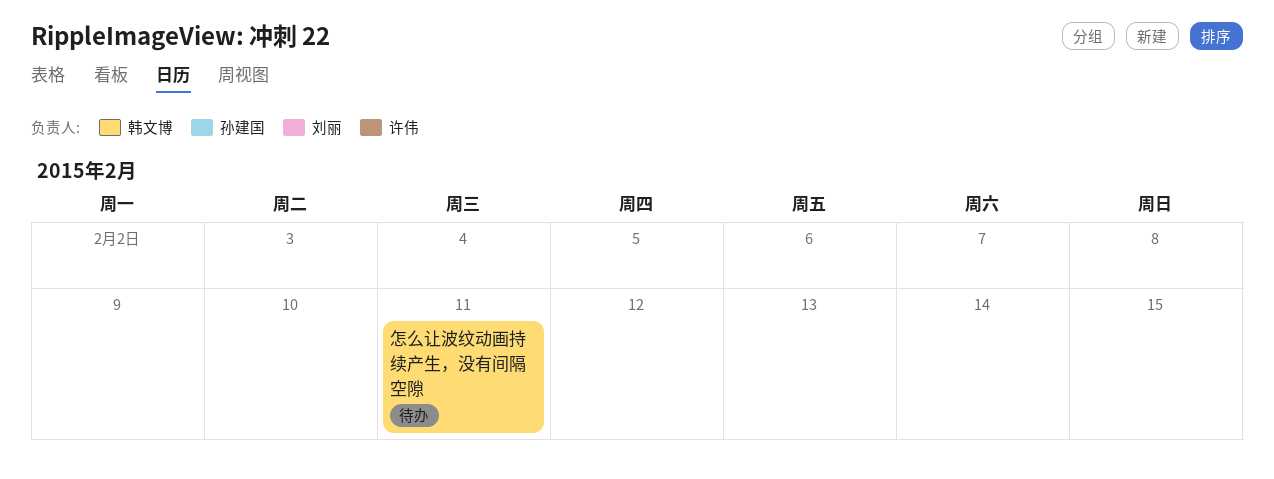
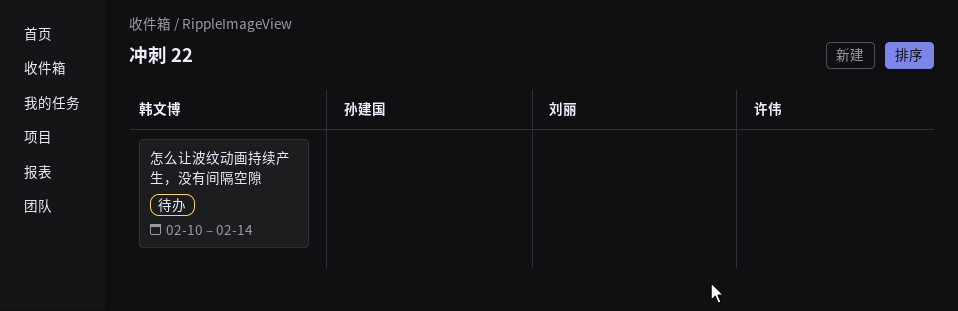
怎么让波纹动画持续产生，没有间隔空隙, due: Feb 11 -> Feb 14

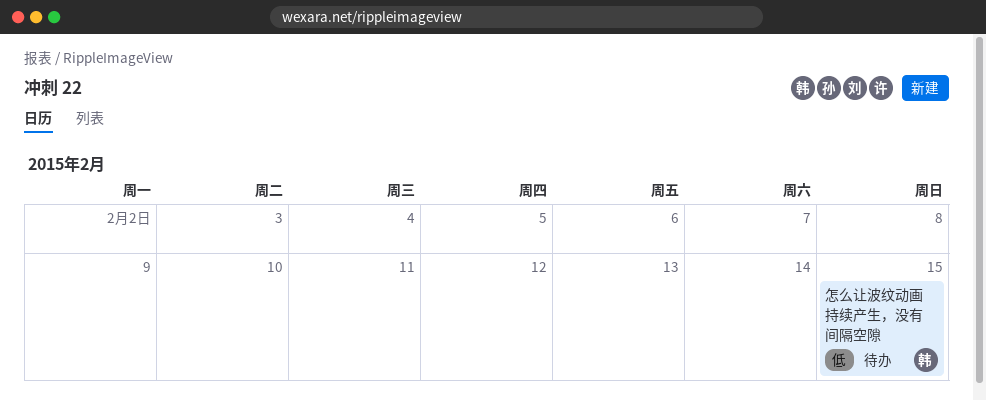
怎么让波纹动画持续产生，没有间隔空隙, due: Feb 14 -> Feb 15

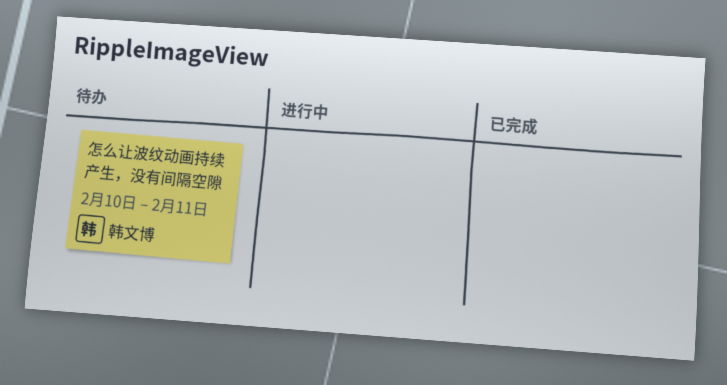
怎么让波纹动画持续产生，没有间隔空隙, due: Feb 15 -> Feb 11

